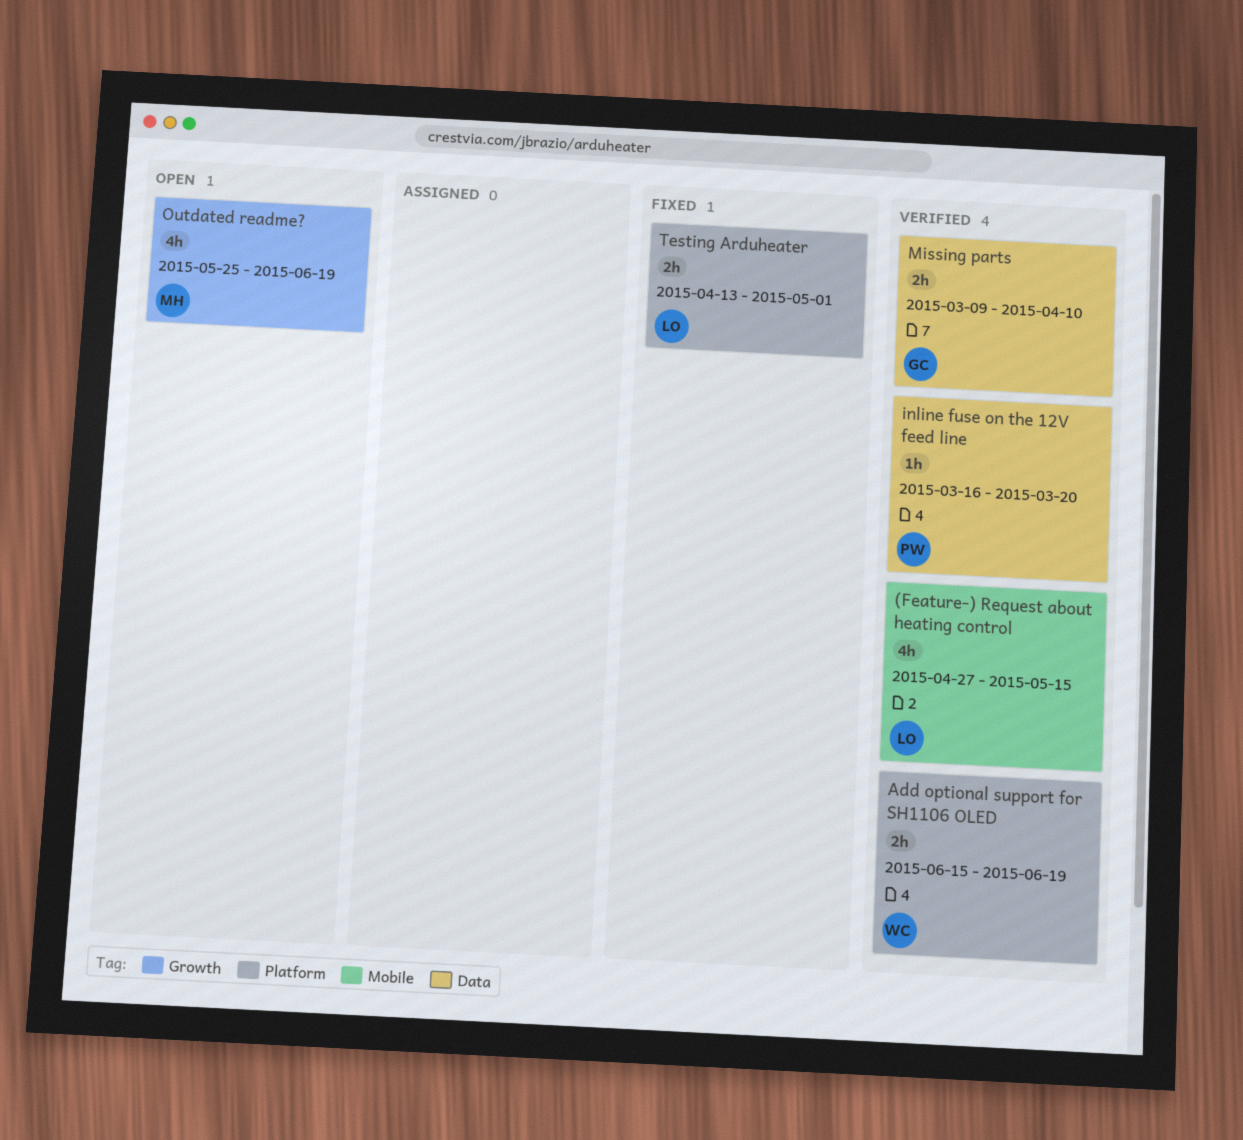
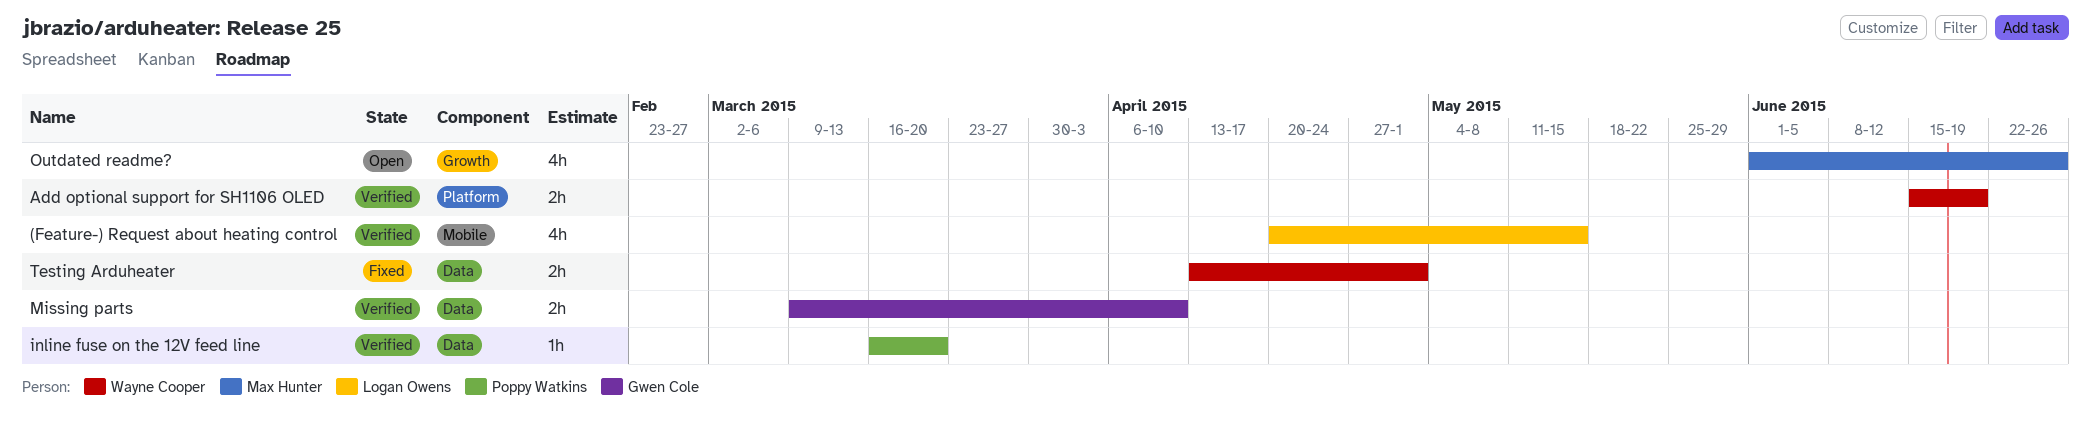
(Feature-) Request about heating control, start: Apr 27 -> Apr 20
Outdated readme?, start: May 25 -> Jun 1
Outdated readme?, due: Jun 19 -> Jun 26
Testing Arduheater, owner: Logan Owens -> Wayne Cooper
Testing Arduheater, label: Platform -> Data

